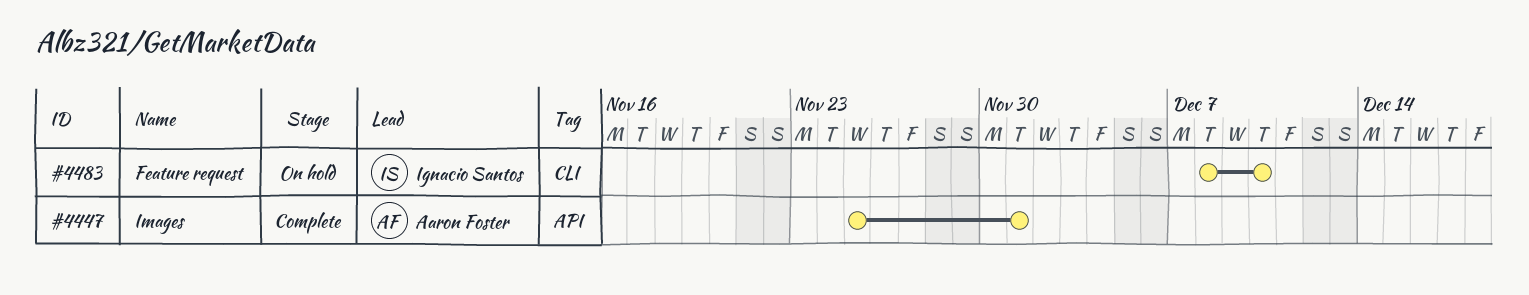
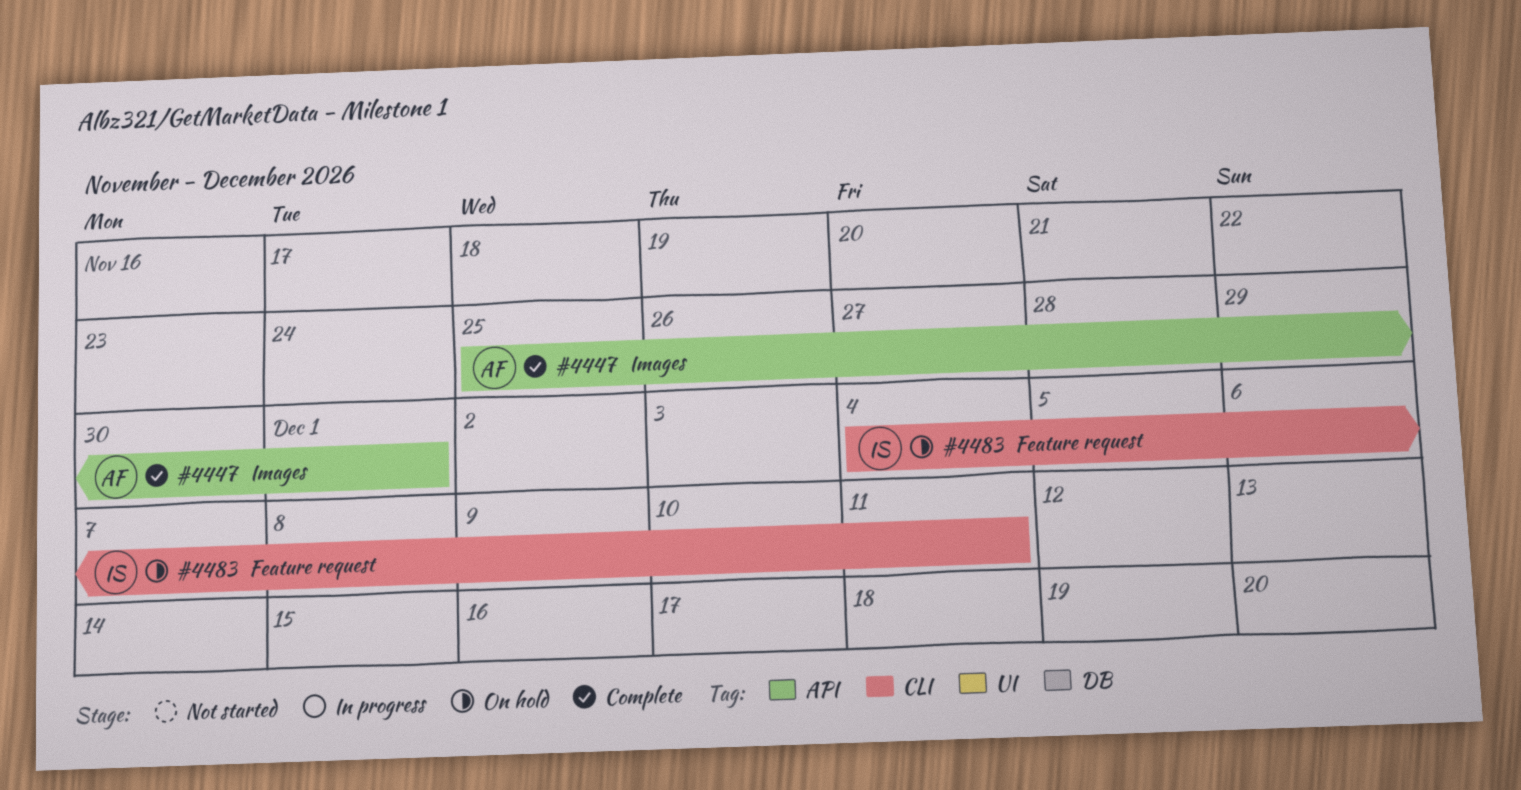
#4483, start: Dec 8 -> Dec 4
#4483, due: Dec 10 -> Dec 11

